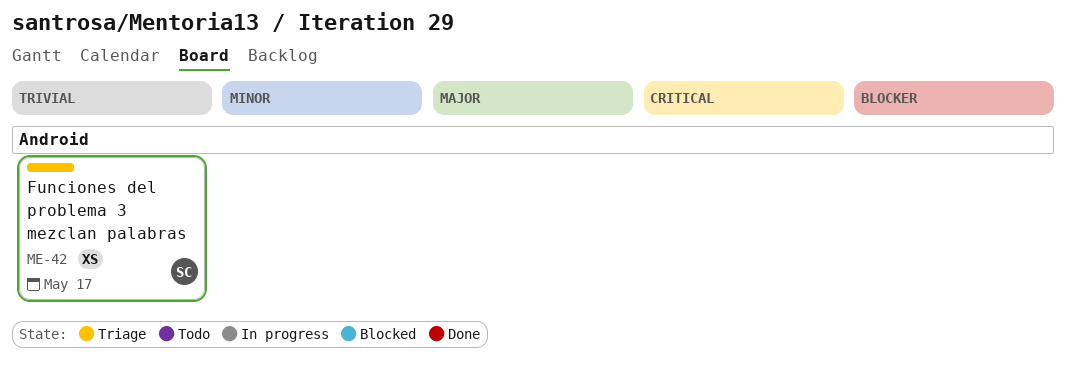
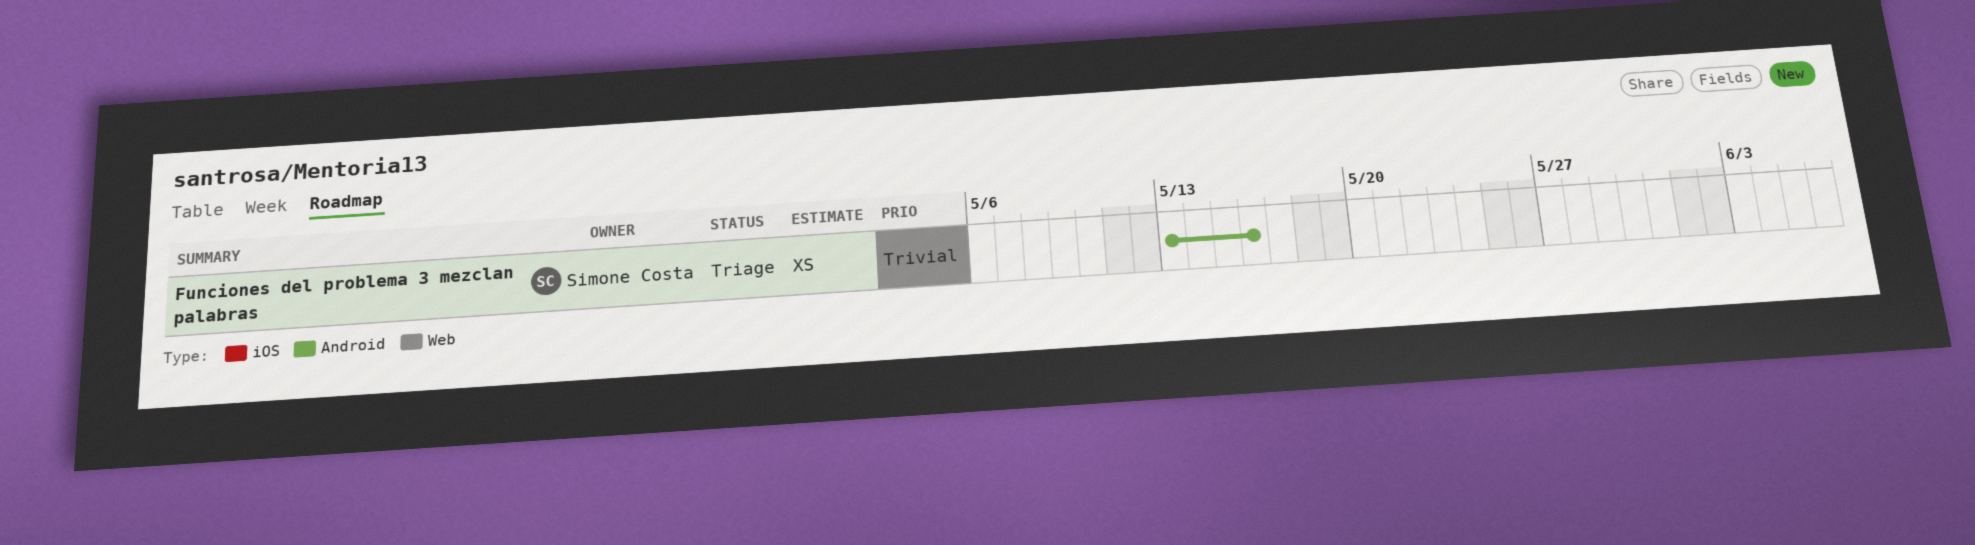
Funciones del problema 3 mezclan palabras, due: May 17 -> May 16

